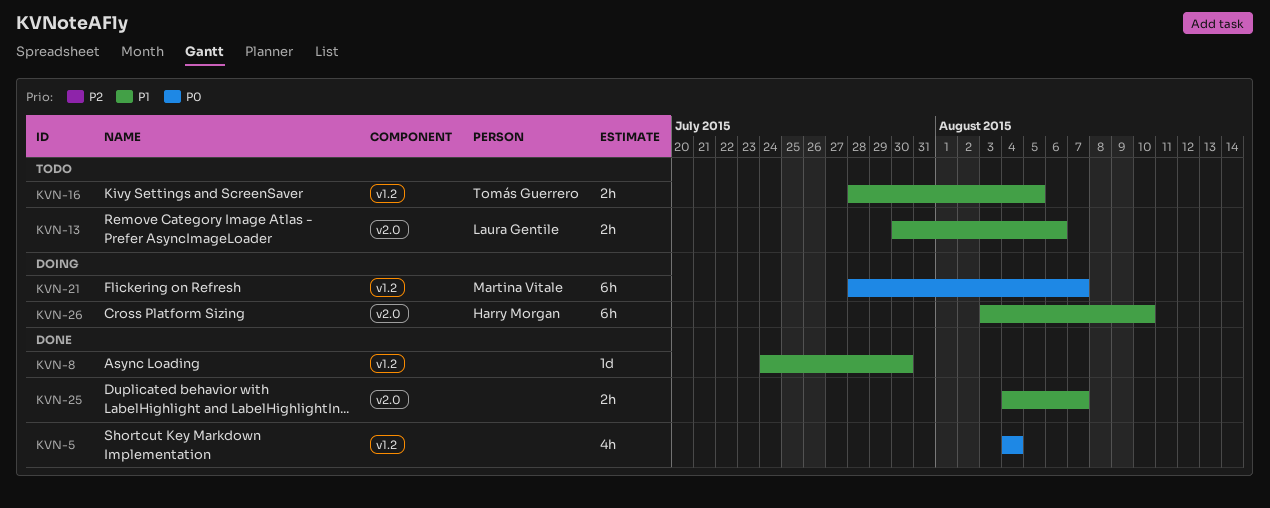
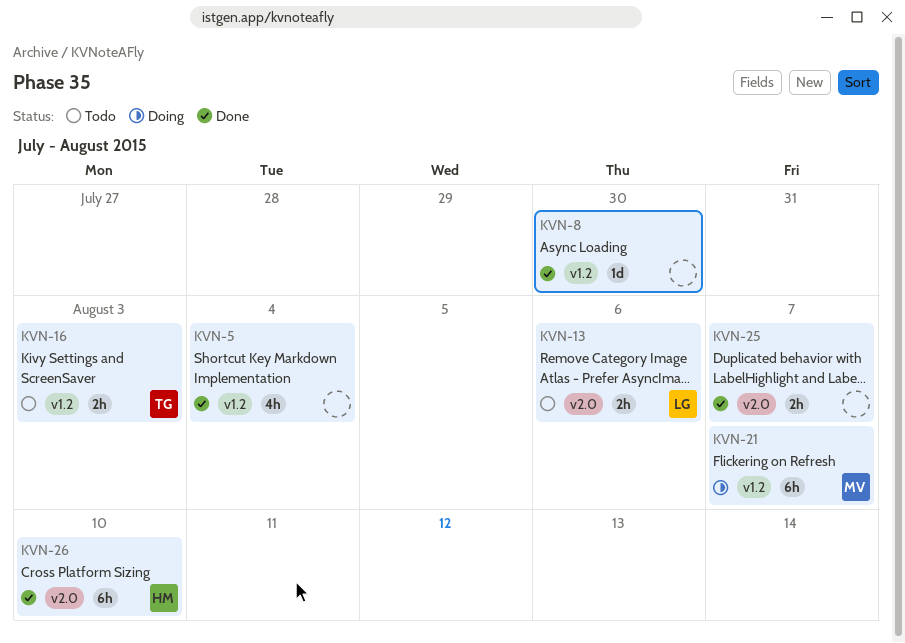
KVN-16, due: Aug 5 -> Aug 3
KVN-26, status: Doing -> Done

